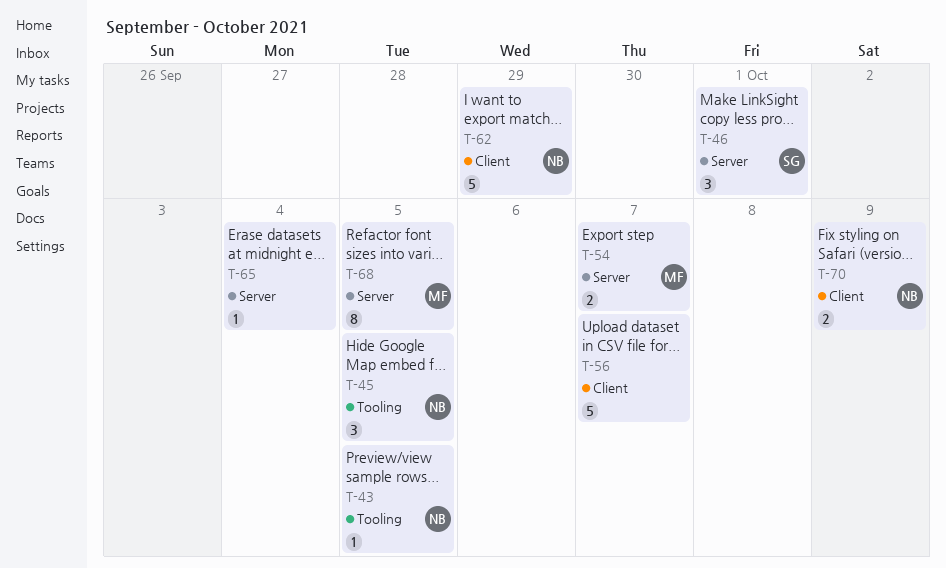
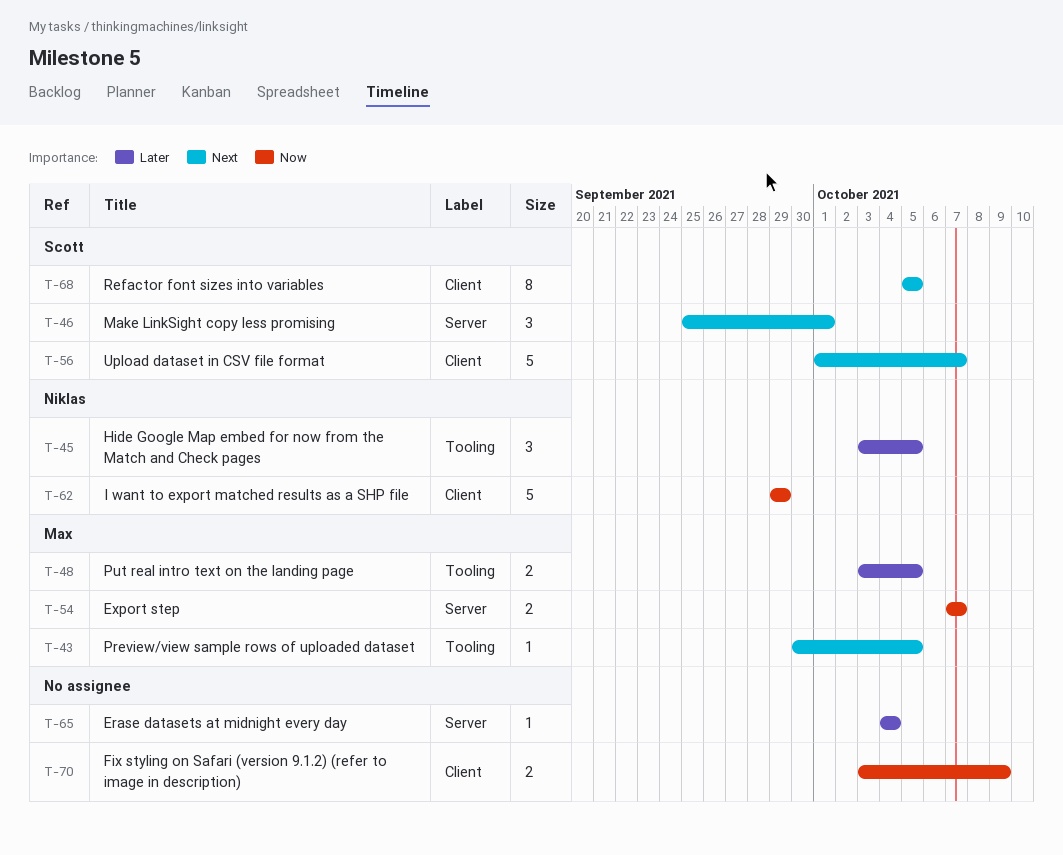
T-43, owner: Niklas -> Max
T-48: none -> present
T-56, owner: none -> Scott
T-68, owner: Max -> Scott
T-68, label: Server -> Client
T-70, owner: Niklas -> none

